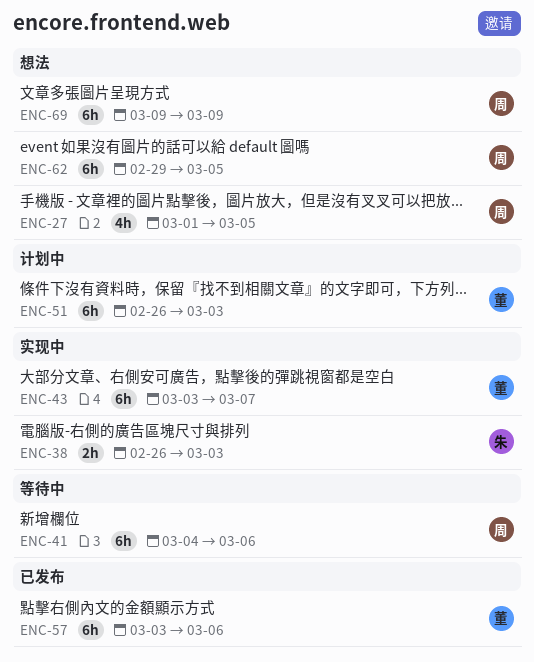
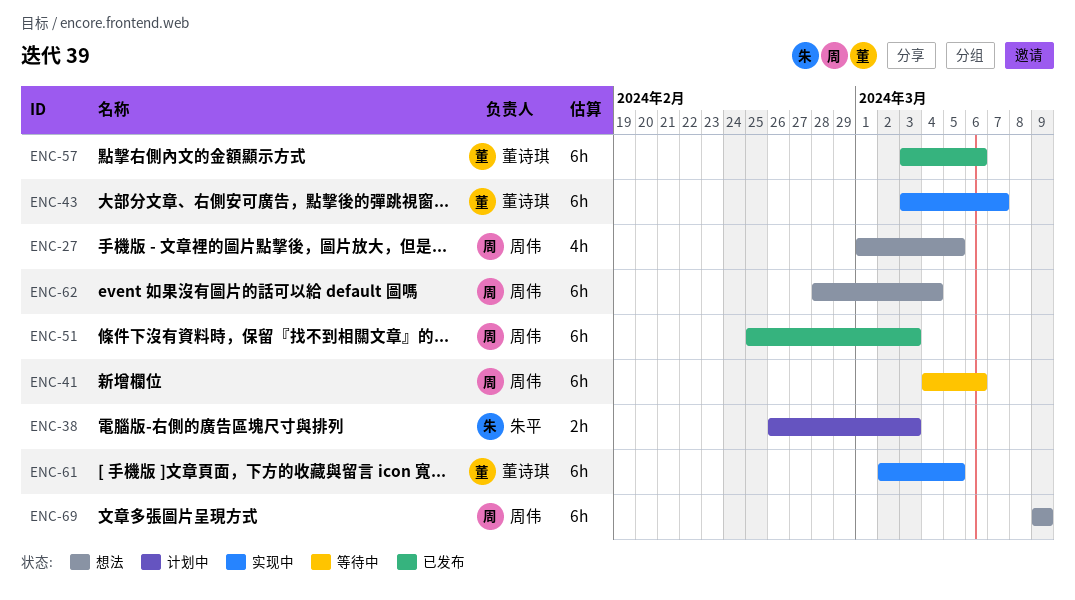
ENC-38, status: 实现中 -> 计划中
ENC-51, status: 计划中 -> 已发布
ENC-51, owner: 董诗琪 -> 周伟
ENC-51, start: Feb 26 -> Feb 25
ENC-61: none -> present
ENC-62, start: Feb 29 -> Feb 28
ENC-62, due: Mar 5 -> Mar 4

